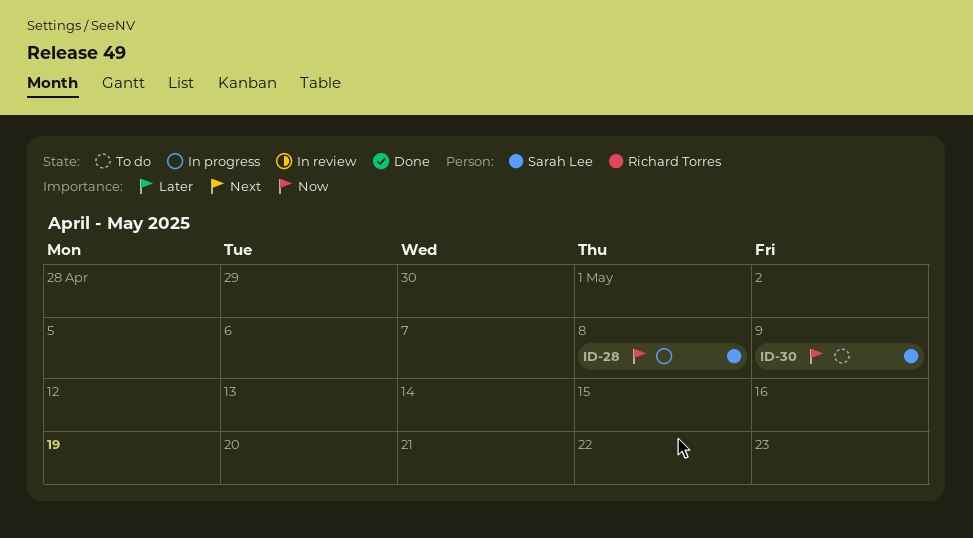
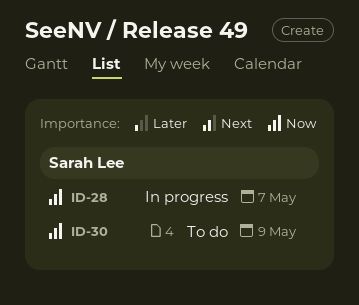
ID-28, due: May 8 -> May 7

